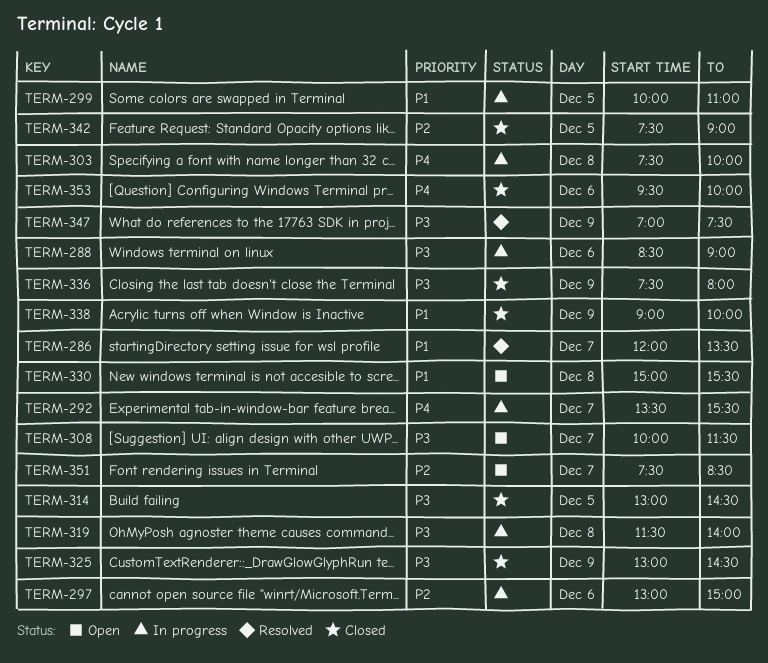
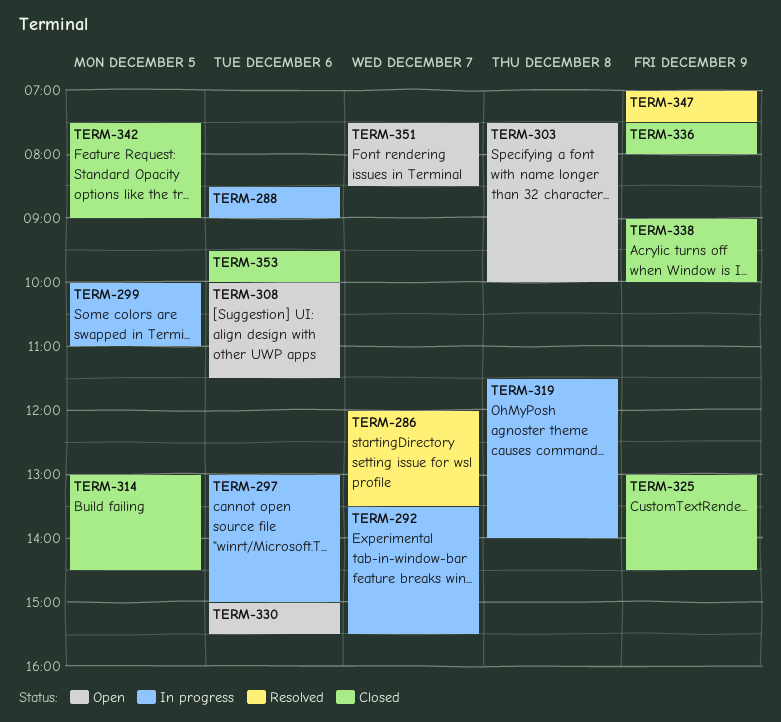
TERM-303, status: In progress -> Open
TERM-308, day: Dec 7 -> Dec 6
TERM-330, day: Dec 8 -> Dec 6

